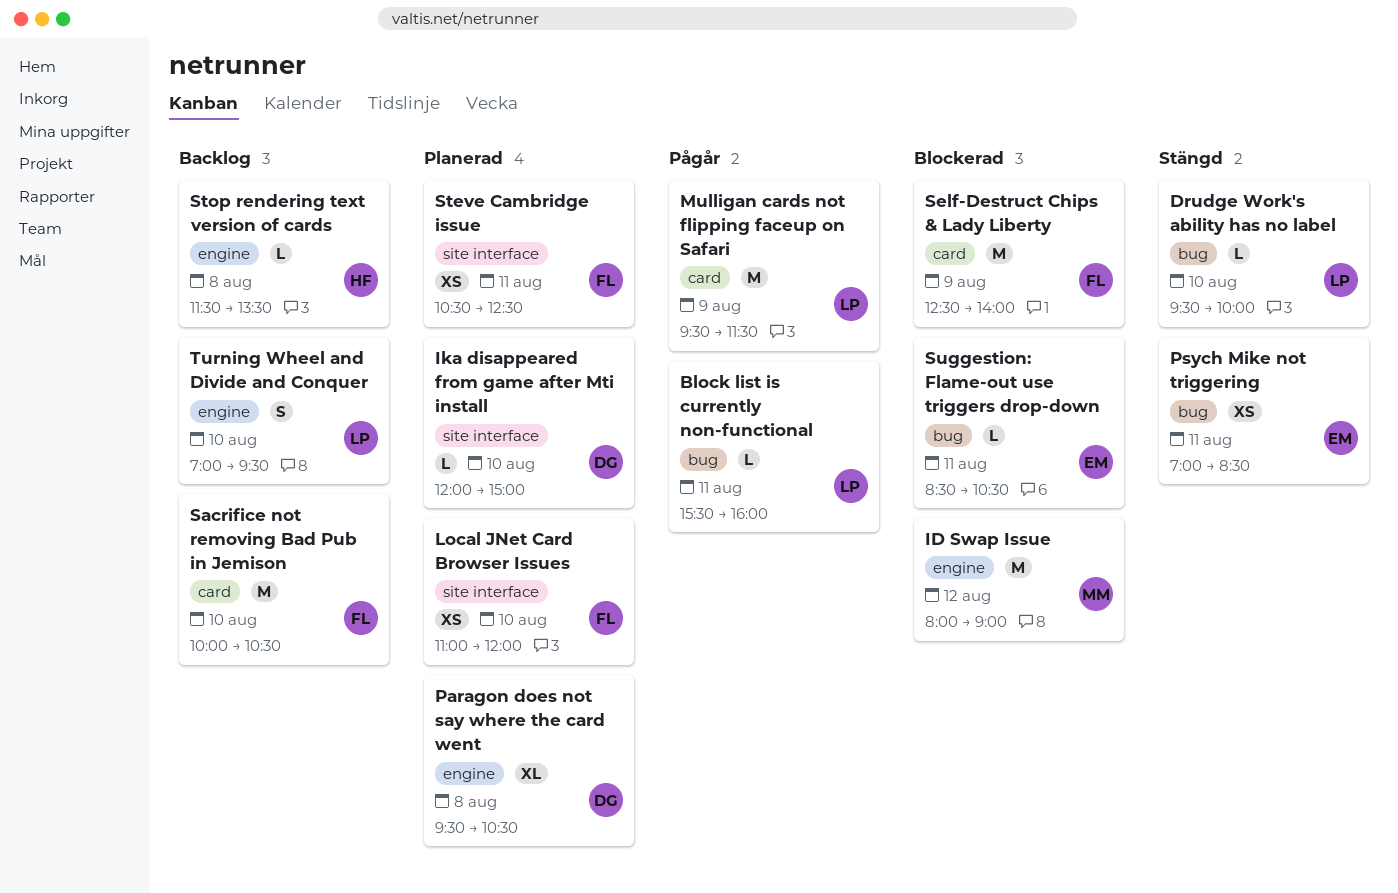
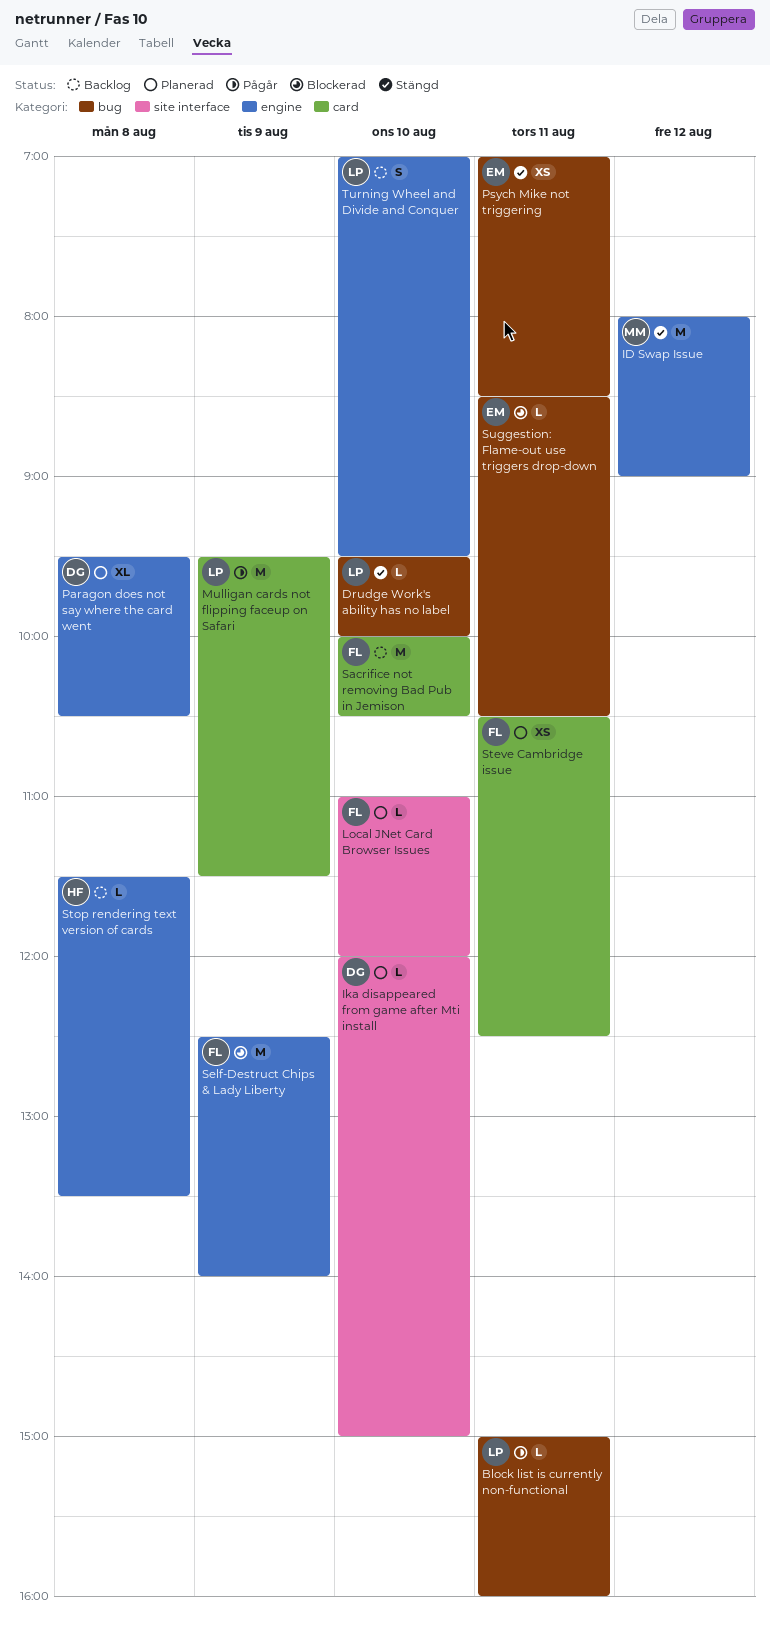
Block list is currently non-functional, begins: 15:30 -> 15:00
ID Swap Issue, status: Blockerad -> Stängd
Local JNet Card Browser Issues, estimate: XS -> L
Self-Destruct Chips & Lady Liberty, label: card -> engine
Steve Cambridge issue, label: site interface -> card

